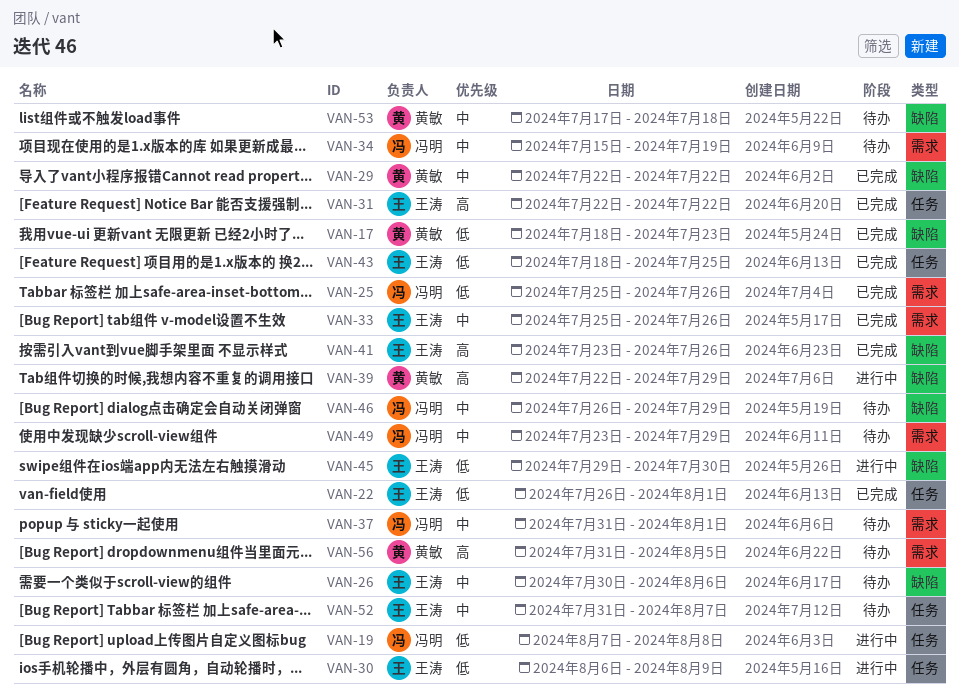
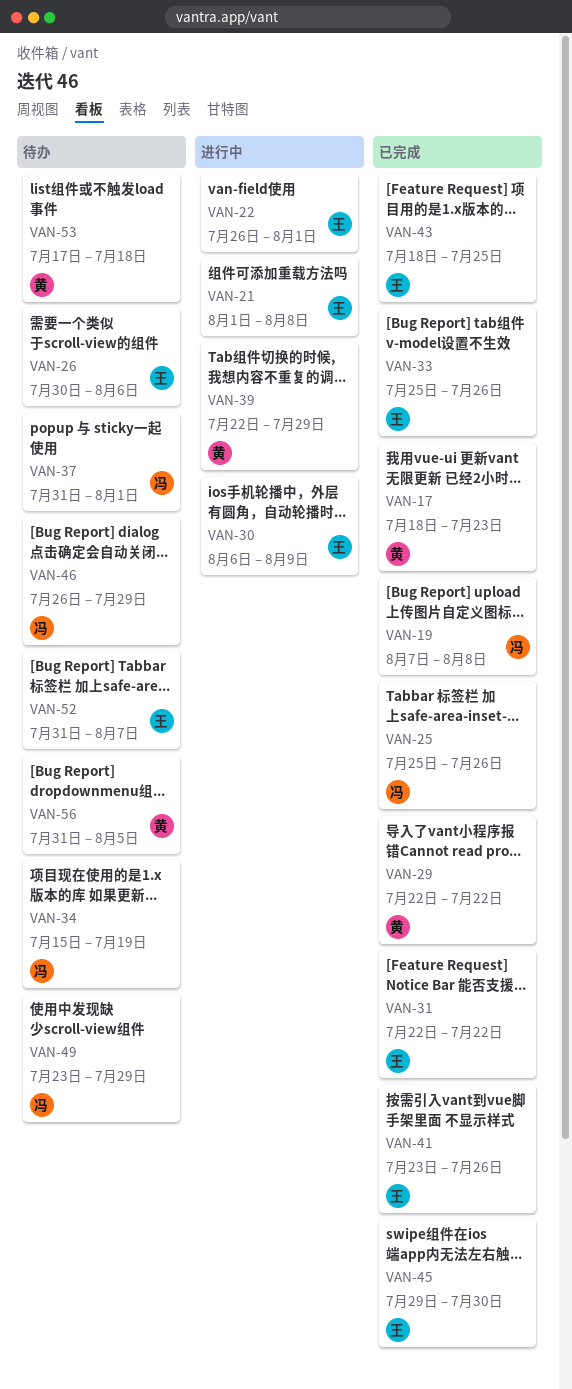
VAN-19, status: 进行中 -> 已完成
VAN-21: none -> present
VAN-22, status: 已完成 -> 进行中
VAN-45, status: 进行中 -> 已完成

